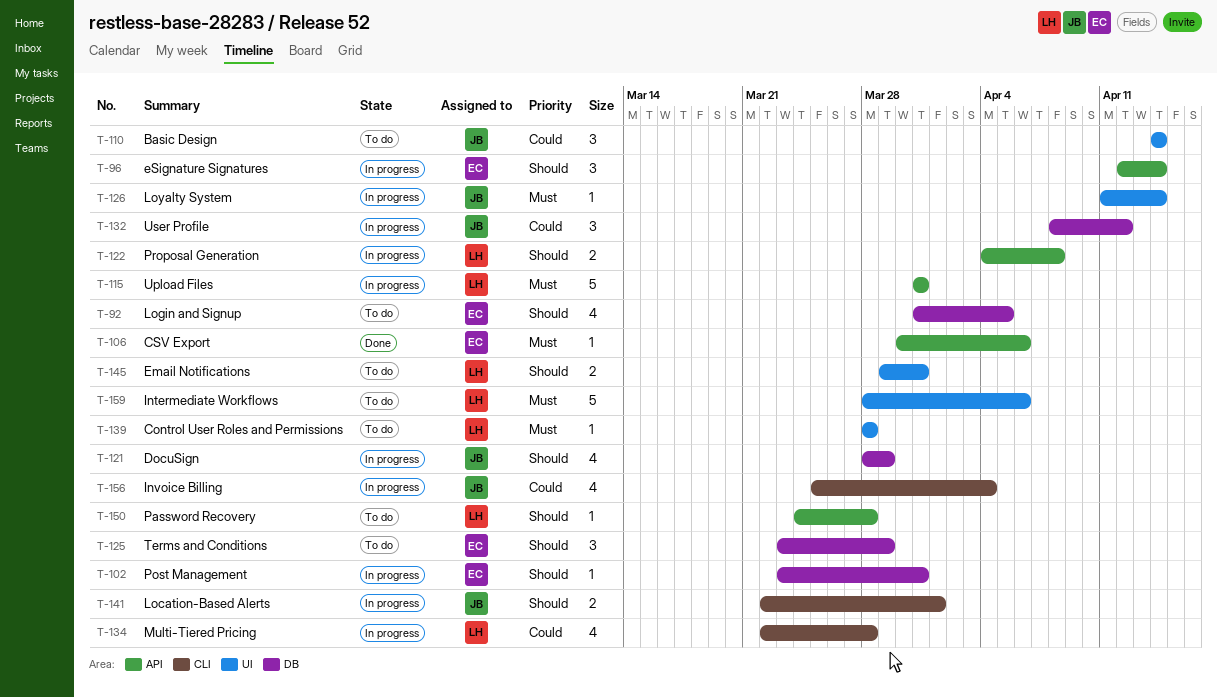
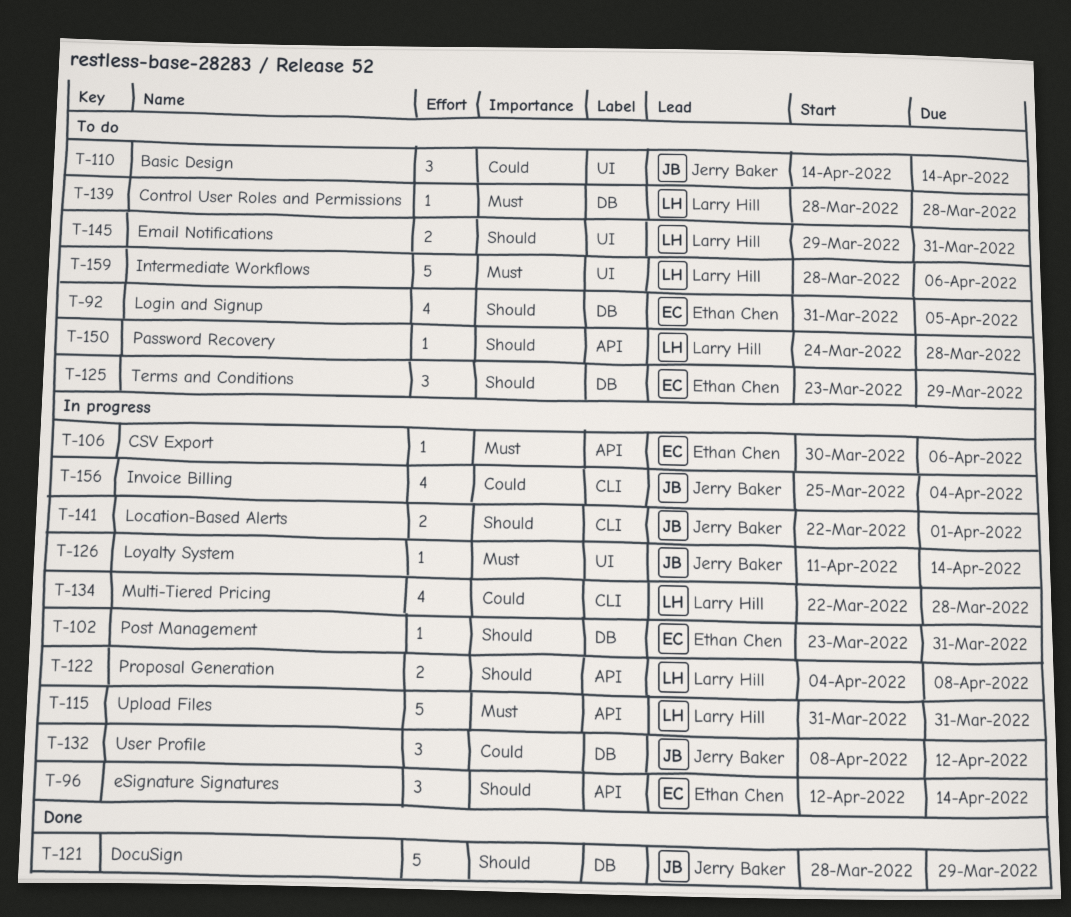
T-106, status: Done -> In progress
T-121, status: In progress -> Done
T-121, estimate: 4 -> 5
T-139, label: UI -> DB

